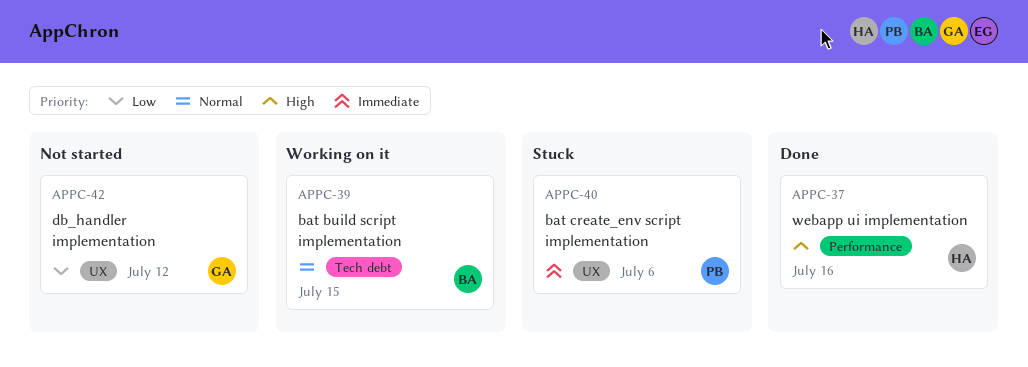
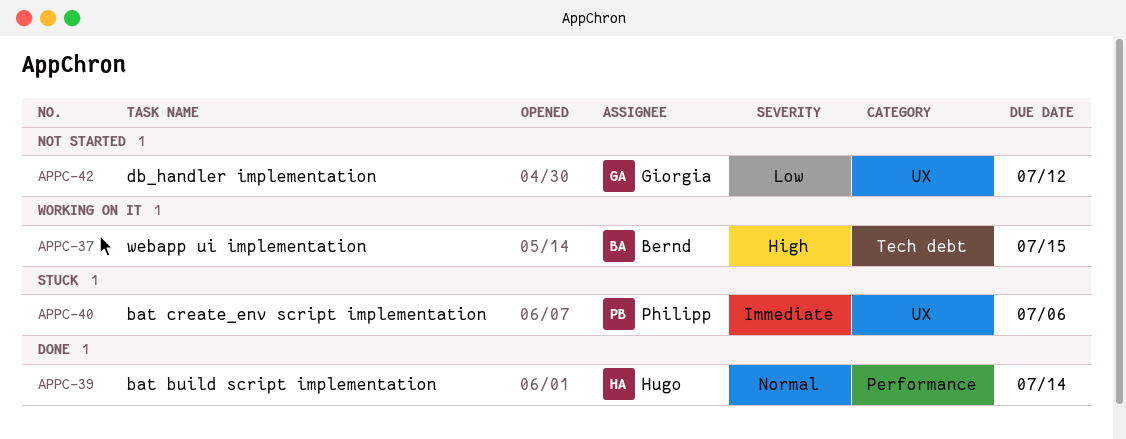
APPC-37, status: Done -> Working on it
APPC-37, owner: Hugo -> Bernd
APPC-37, label: Performance -> Tech debt
APPC-37, due: Jul 16 -> Jul 15
APPC-39, status: Working on it -> Done
APPC-39, owner: Bernd -> Hugo
APPC-39, label: Tech debt -> Performance
APPC-39, due: Jul 15 -> Jul 14

